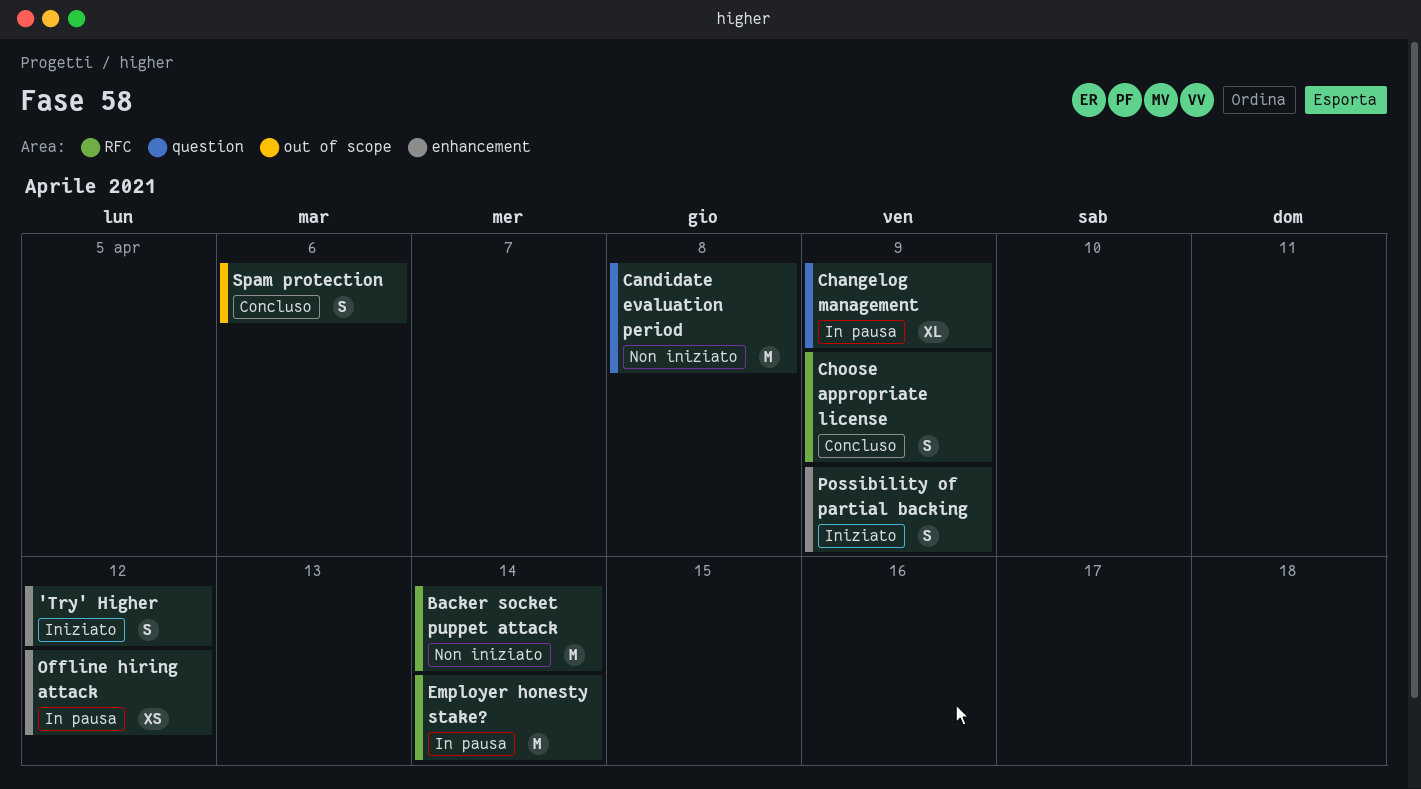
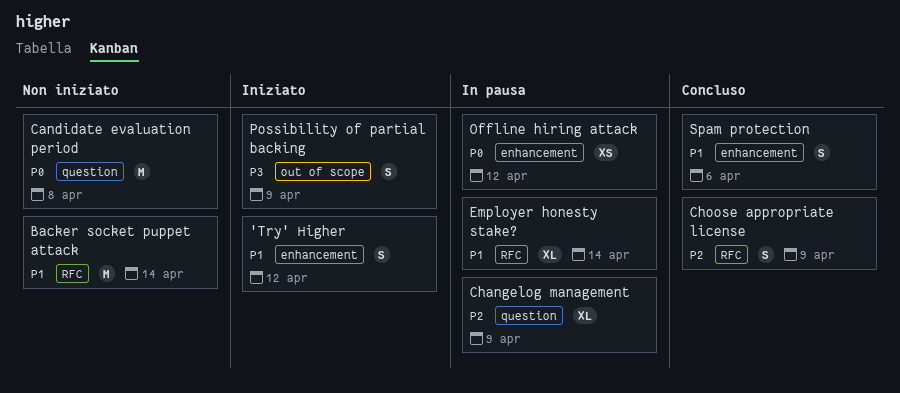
Employer honesty stake?, estimate: M -> XL
Possibility of partial backing, label: enhancement -> out of scope
Spam protection, label: out of scope -> enhancement

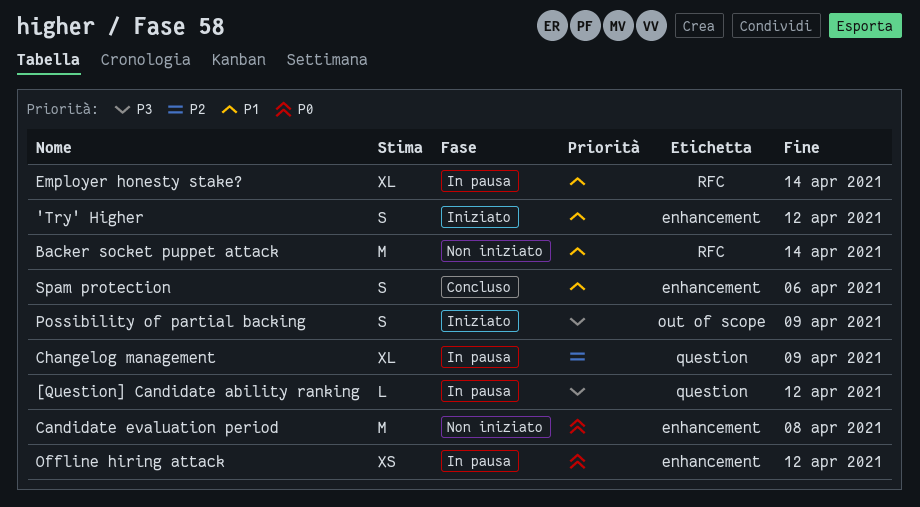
[Question] Candidate ability ranking: none -> present
Candidate evaluation period, label: question -> enhancement
Choose appropriate license: present -> none

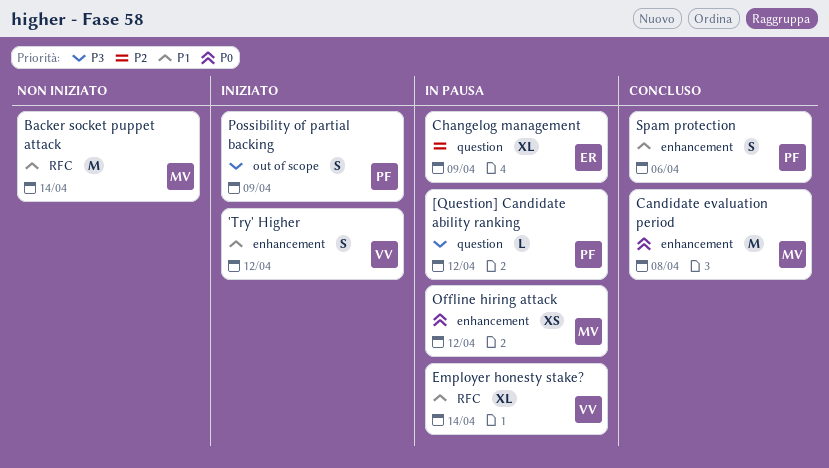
Candidate evaluation period, status: Non iniziato -> Concluso

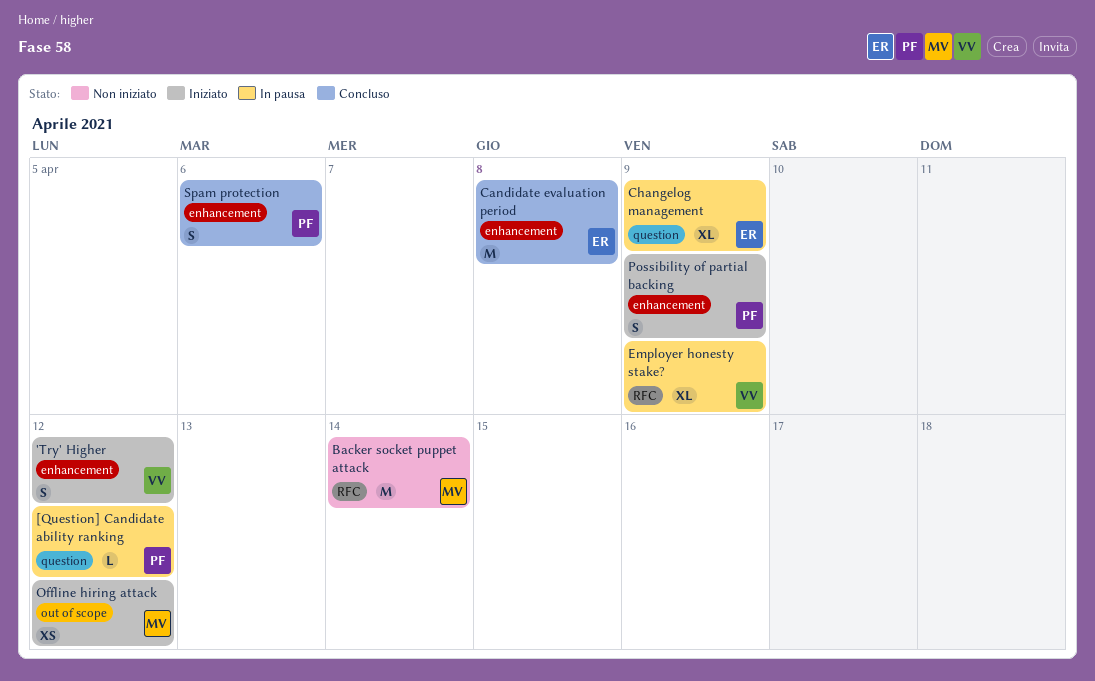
Candidate evaluation period, owner: MV -> ER
Employer honesty stake?, due: Apr 14 -> Apr 9
Offline hiring attack, status: In pausa -> Iniziato
Offline hiring attack, label: enhancement -> out of scope
Possibility of partial backing, label: out of scope -> enhancement

